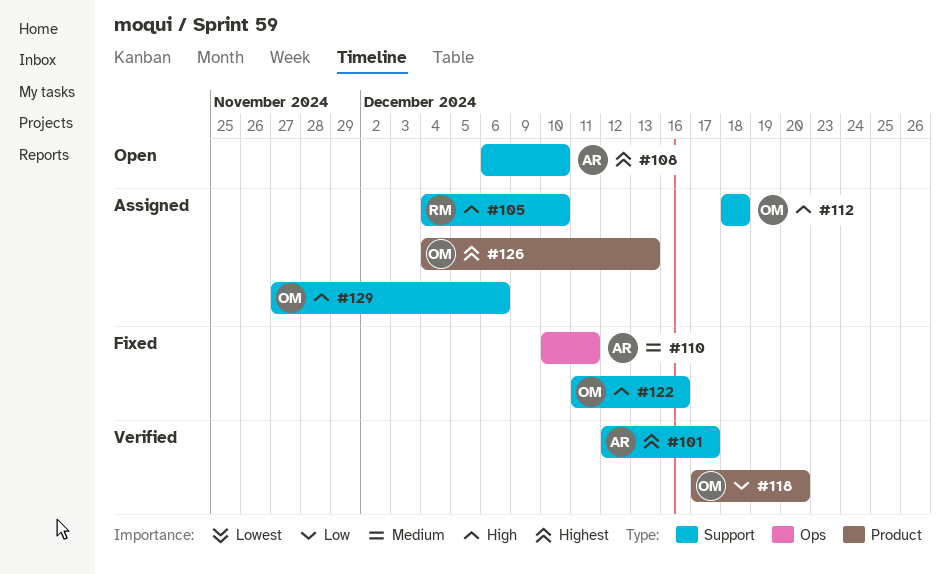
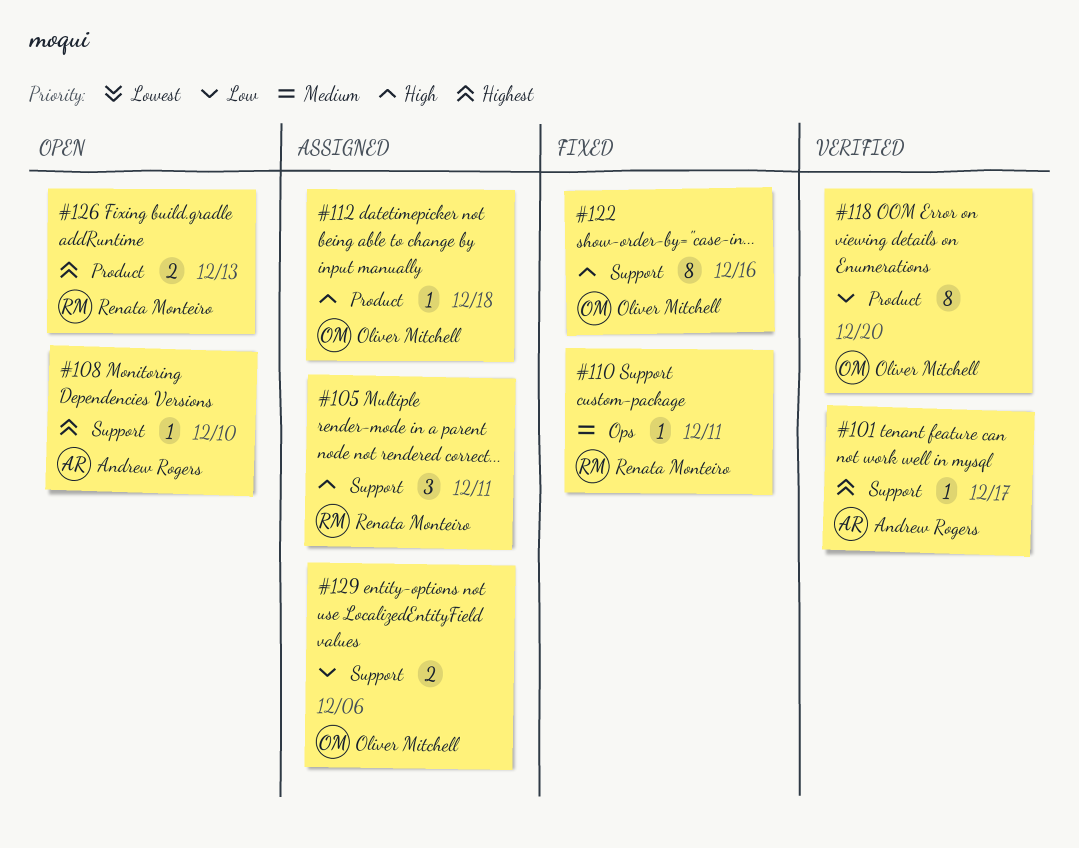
#105, due: Dec 10 -> Dec 11
#110, owner: Andrew Rogers -> Renata Monteiro
#112, label: Support -> Product
#126, status: Assigned -> Open
#126, owner: Oliver Mitchell -> Renata Monteiro
#129, priority: High -> Low

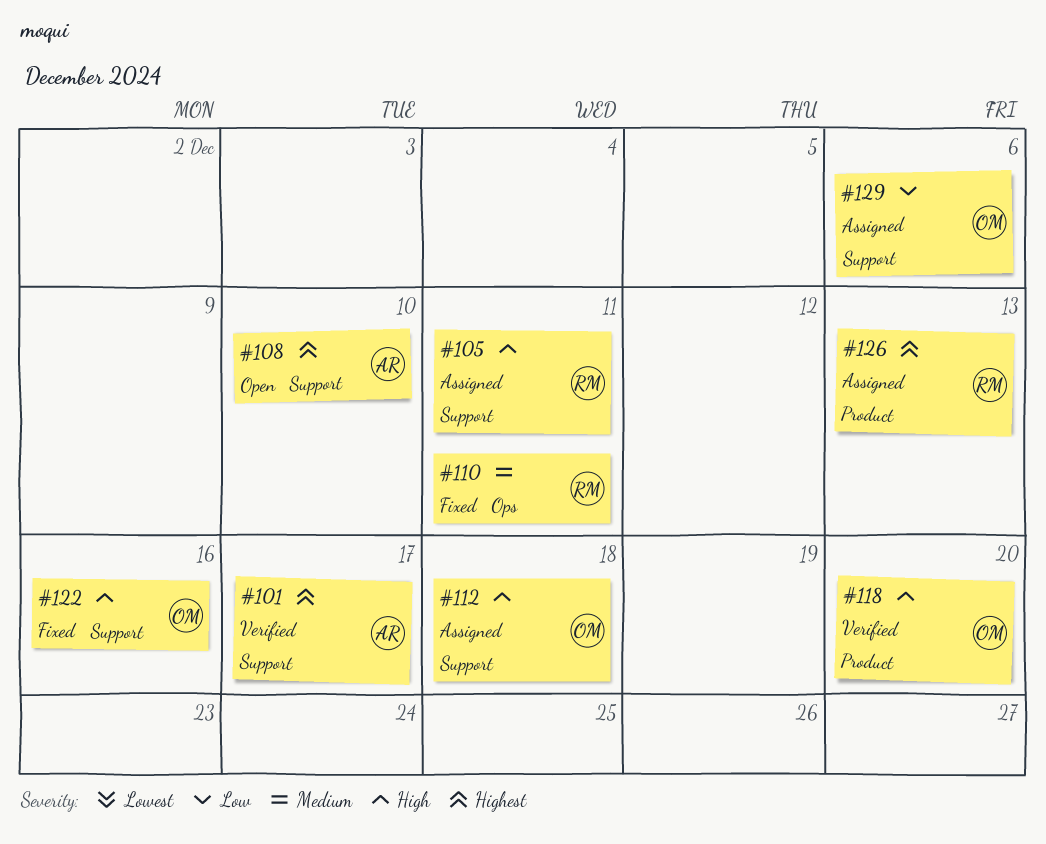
#112, label: Product -> Support
#118, priority: Low -> High
#126, status: Open -> Assigned

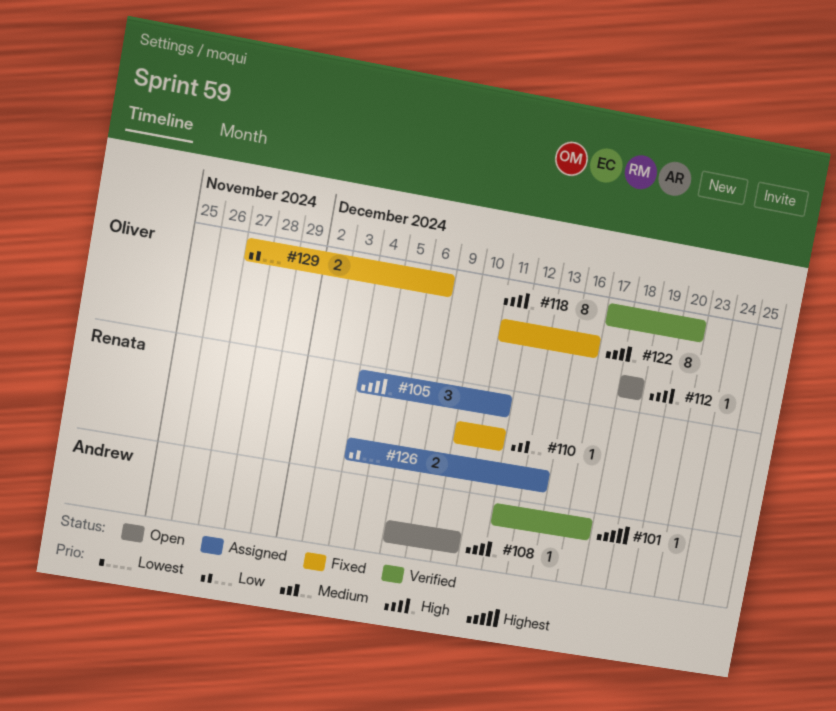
#108, priority: Highest -> High
#112, status: Assigned -> Open
#126, priority: Highest -> Low
#129, status: Assigned -> Fixed

